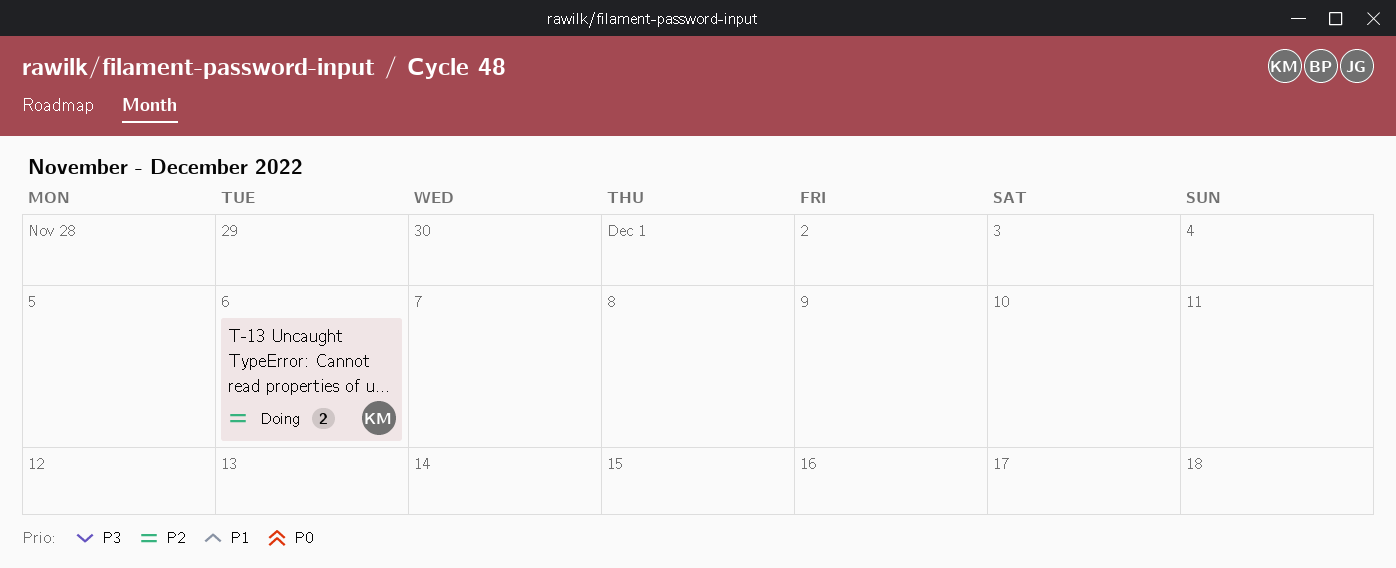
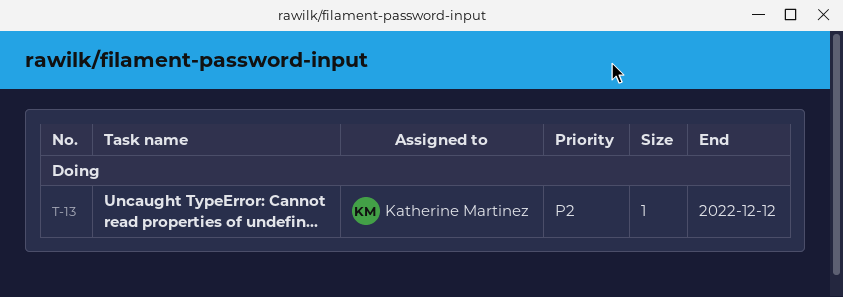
T-13, estimate: 2 -> 1
T-13, due: Dec 6 -> Dec 12

